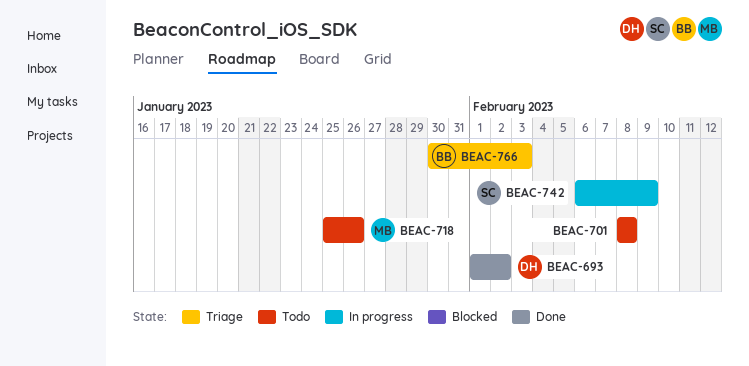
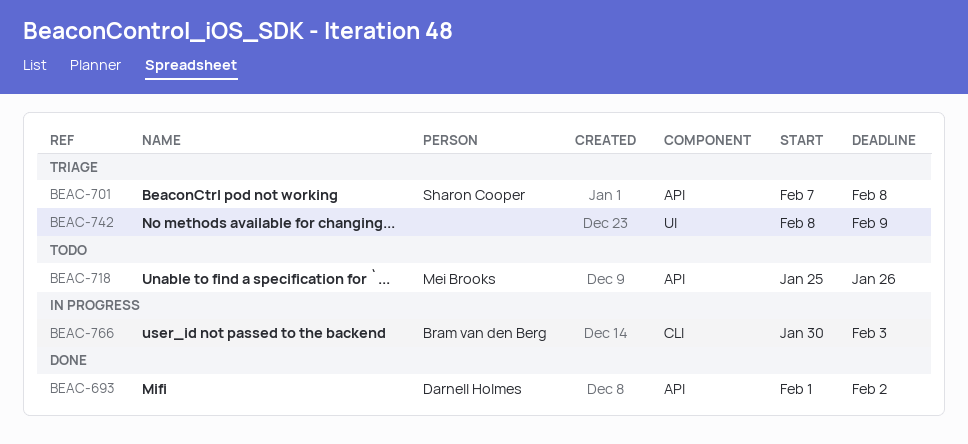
BEAC-701, status: Todo -> Triage
BEAC-701, owner: none -> Sharon Cooper
BEAC-701, start: Feb 8 -> Feb 7
BEAC-742, status: In progress -> Triage
BEAC-742, owner: Sharon Cooper -> none
BEAC-742, start: Feb 6 -> Feb 8
BEAC-766, status: Triage -> In progress

